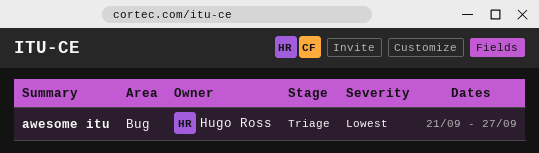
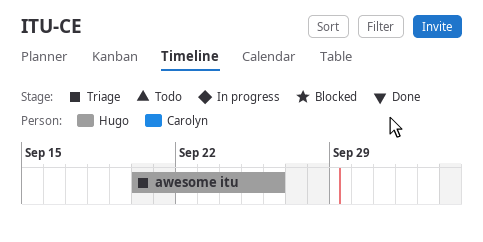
awesome itu, start: Sep 21 -> Sep 20
awesome itu, due: Sep 27 -> Sep 26

